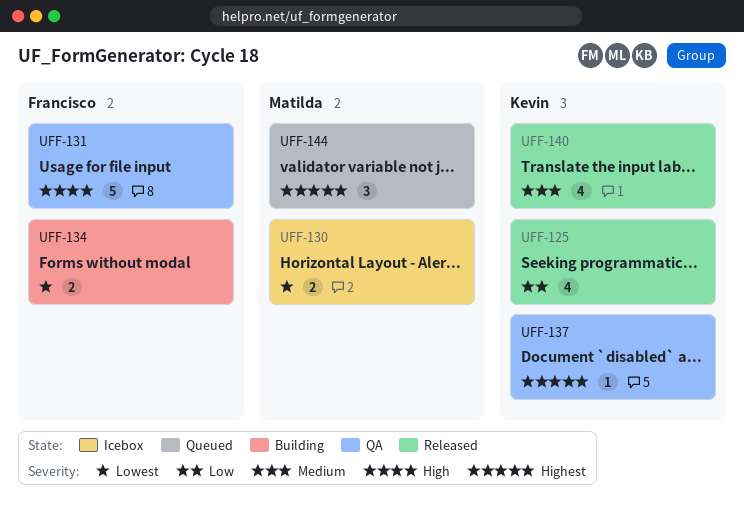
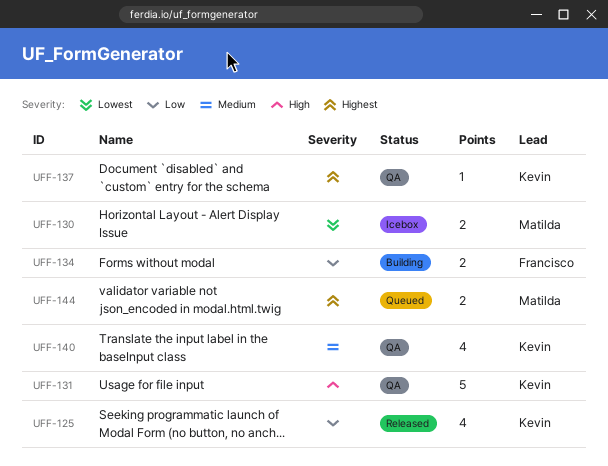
UFF-131, owner: Francisco -> Kevin
UFF-134, priority: Lowest -> Low
UFF-140, status: Released -> QA
UFF-144, estimate: 3 -> 2

